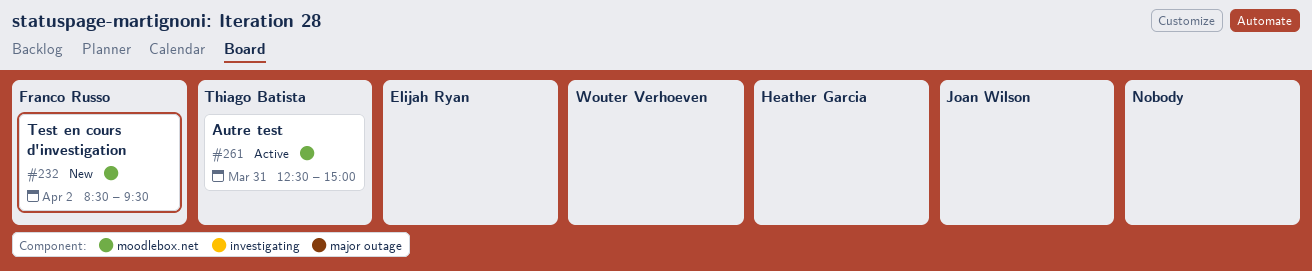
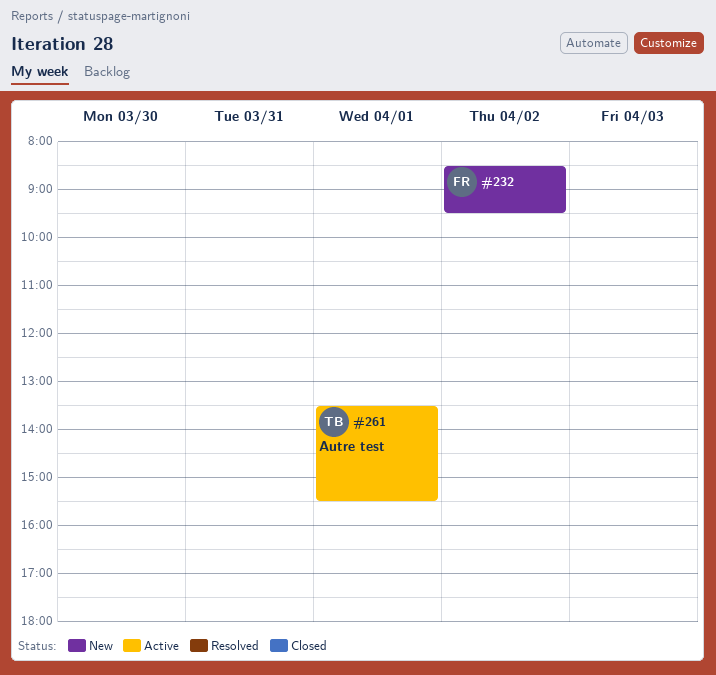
#261, day: Mar 31 -> Apr 1
#261, begins: 12:30 -> 13:30
#261, ends: 15:00 -> 15:30

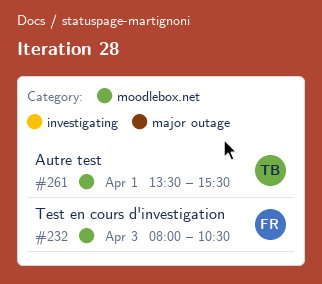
#232, day: Apr 2 -> Apr 3
#232, begins: 08:30 -> 08:00
#232, ends: 09:30 -> 10:30

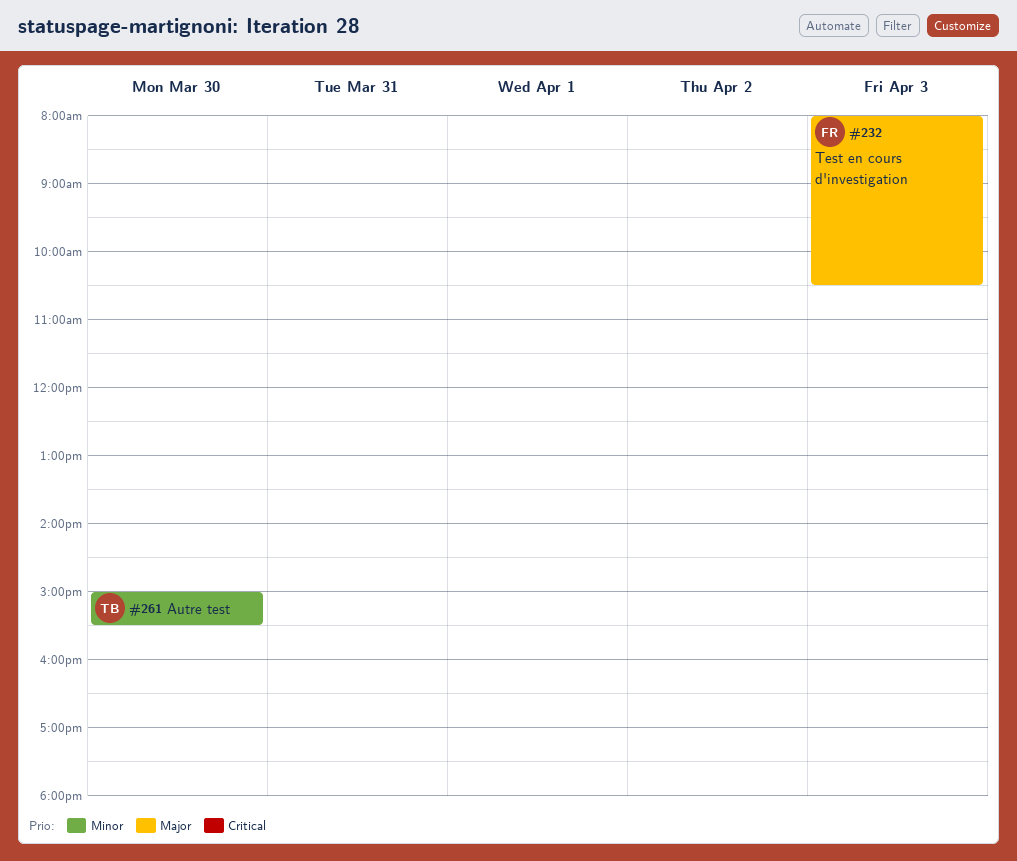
#261, day: Apr 1 -> Mar 30
#261, begins: 13:30 -> 15:00

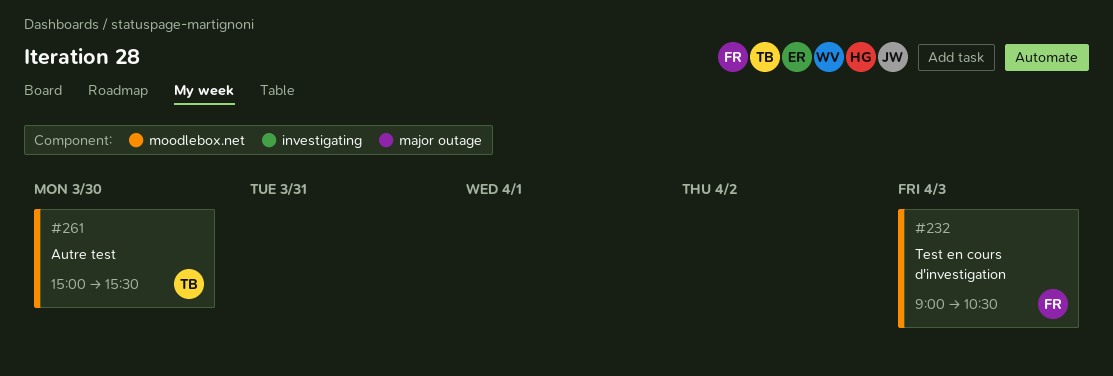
#232, begins: 08:00 -> 09:00

